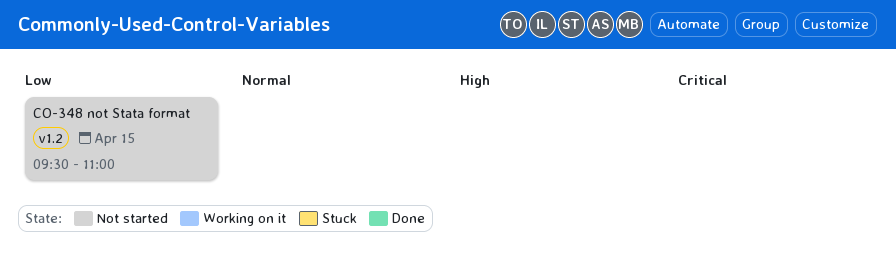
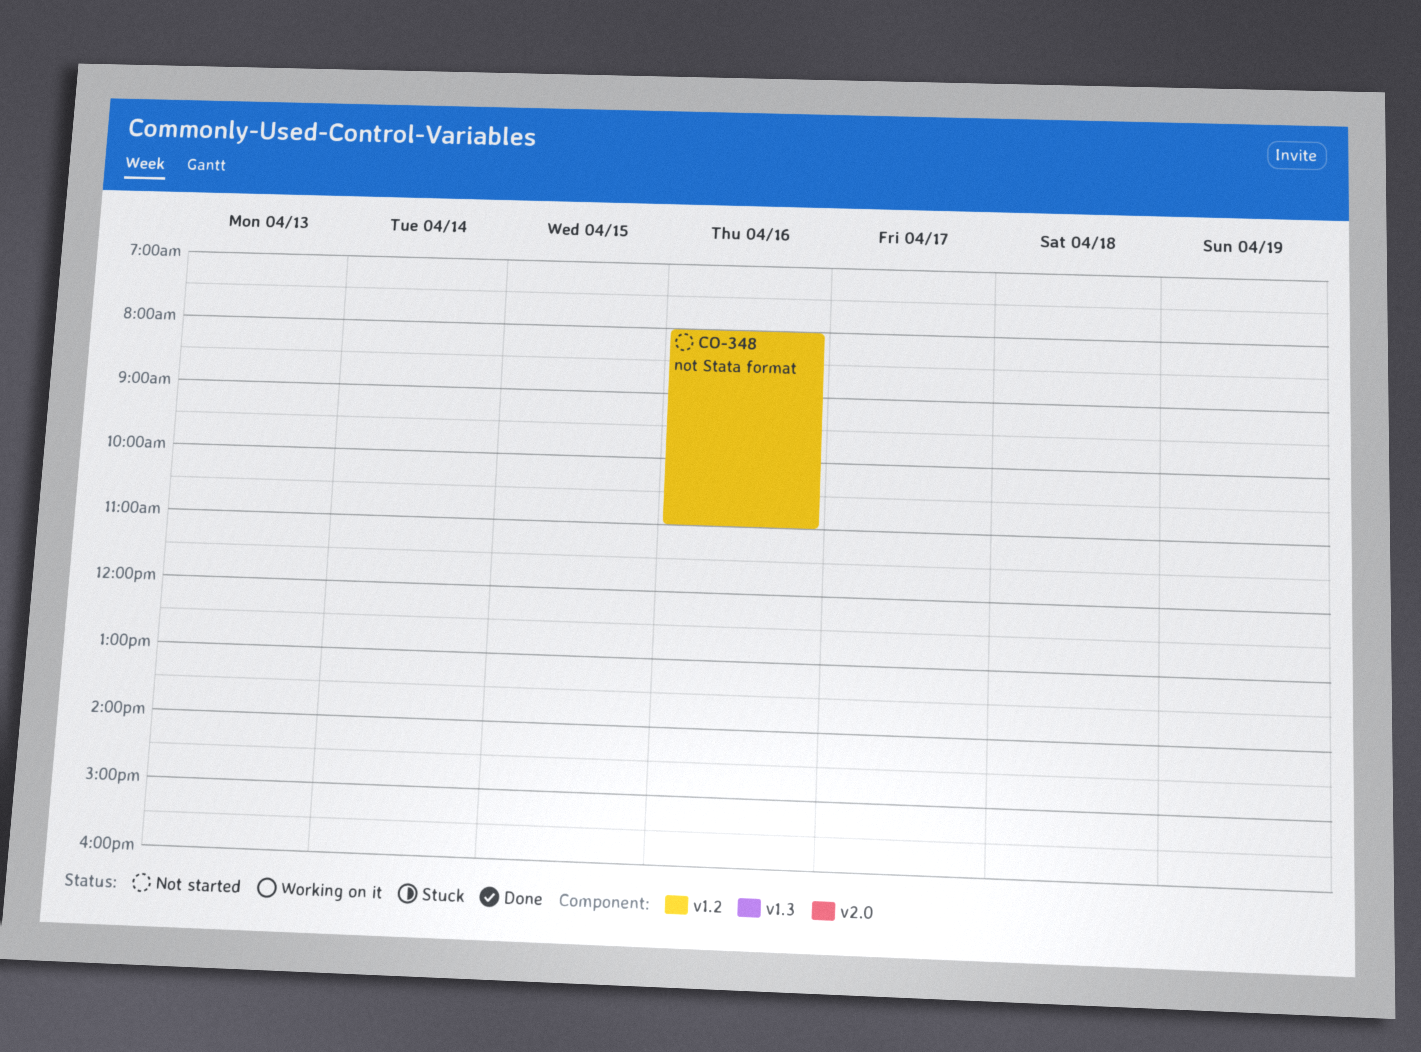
CO-348, day: Apr 15 -> Apr 16
CO-348, begins: 09:30 -> 08:00

